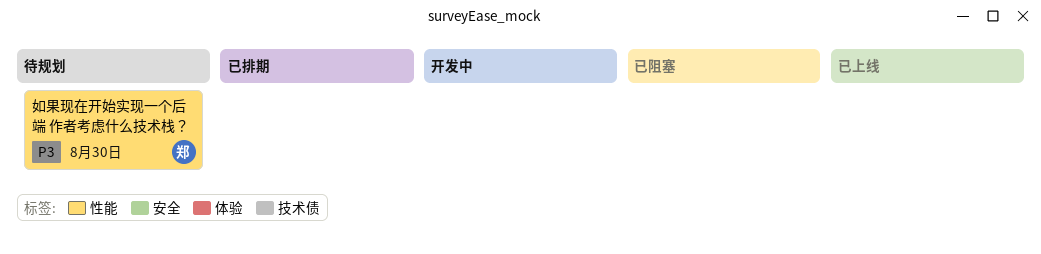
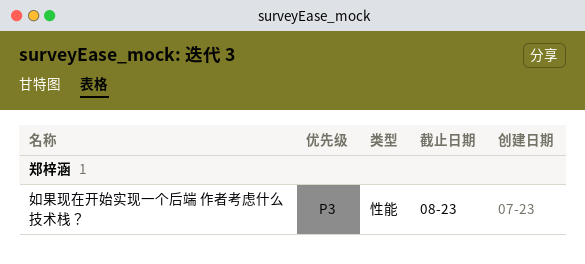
如果现在开始实现一个后端 作者考虑什么技术栈？, due: Aug 30 -> Aug 23

